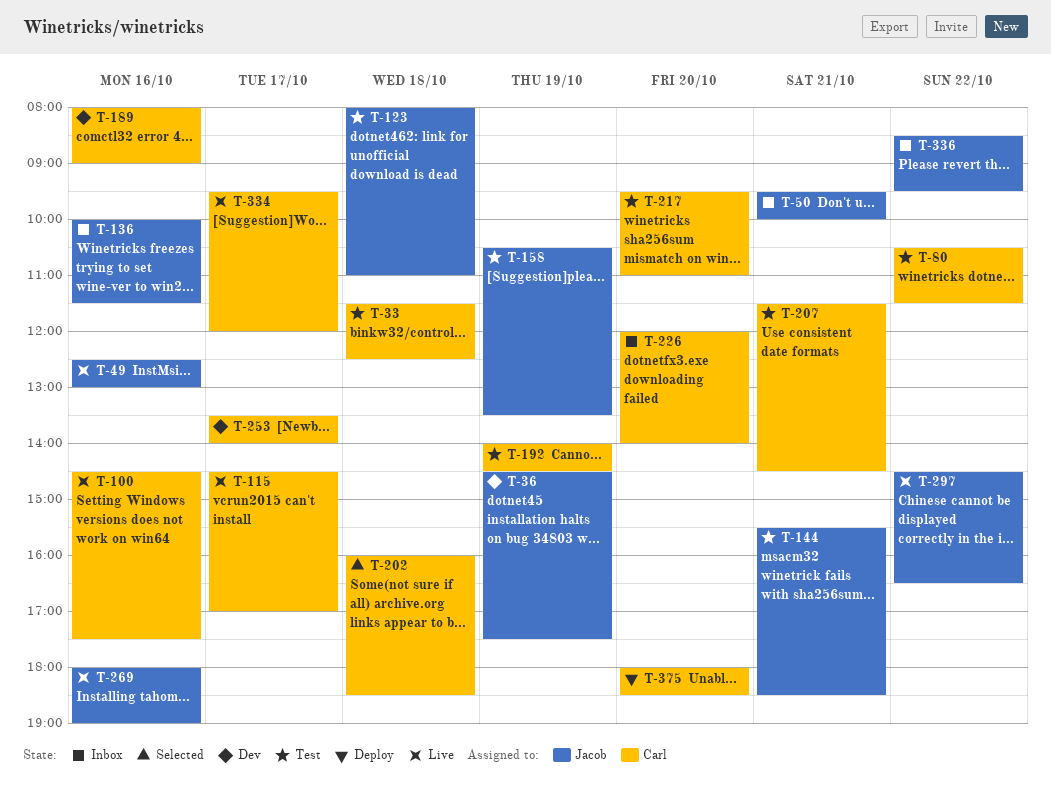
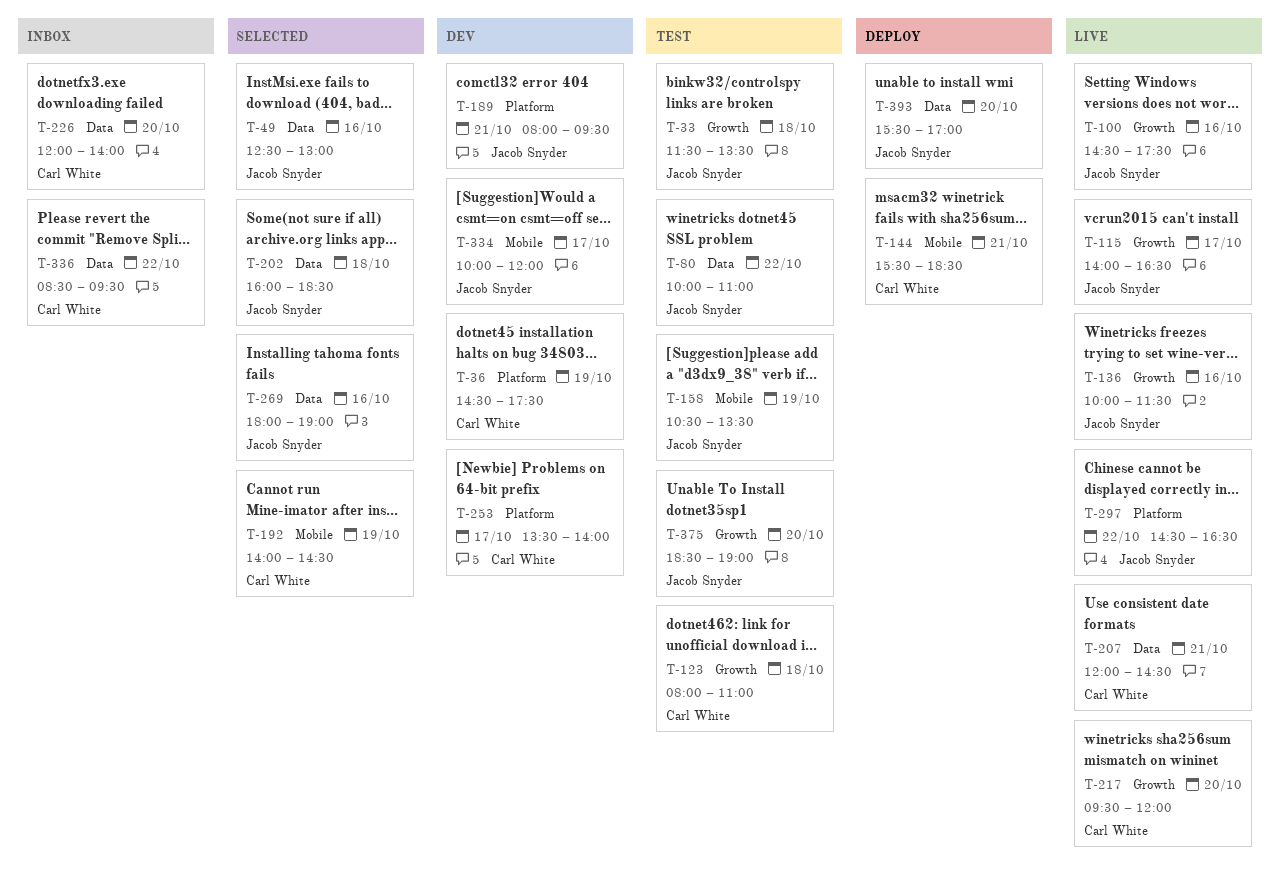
T-33, owner: Carl White -> Jacob Snyder
T-33, ends: 12:30 -> 13:30
T-36, owner: Jacob Snyder -> Carl White
T-49, status: Live -> Selected
T-50: present -> none
T-80, owner: Carl White -> Jacob Snyder
T-80, begins: 10:30 -> 10:00
T-80, ends: 11:30 -> 11:00
T-100, owner: Carl White -> Jacob Snyder
T-115, owner: Carl White -> Jacob Snyder
T-115, begins: 14:30 -> 14:00
T-115, ends: 17:00 -> 16:30
T-123, owner: Jacob Snyder -> Carl White
T-136, status: Inbox -> Live
T-144, status: Test -> Deploy
T-144, owner: Jacob Snyder -> Carl White
T-189, owner: Carl White -> Jacob Snyder
T-189, day: Oct 16 -> Oct 21
T-189, ends: 09:00 -> 09:30
T-192, status: Test -> Selected
T-202, owner: Carl White -> Jacob Snyder
T-207, status: Test -> Live
T-207, begins: 11:30 -> 12:00
T-217, status: Test -> Live
T-217, ends: 11:00 -> 12:00
T-269, status: Live -> Selected
T-334, status: Live -> Dev
T-334, owner: Carl White -> Jacob Snyder
T-334, begins: 09:30 -> 10:00
T-336, owner: Jacob Snyder -> Carl White
T-375, status: Deploy -> Test
T-375, owner: Carl White -> Jacob Snyder
T-375, begins: 18:00 -> 18:30
T-375, ends: 18:30 -> 19:00
T-393: none -> present

